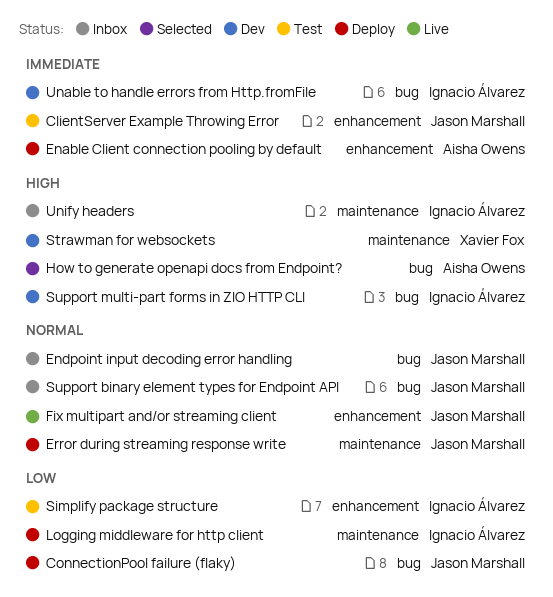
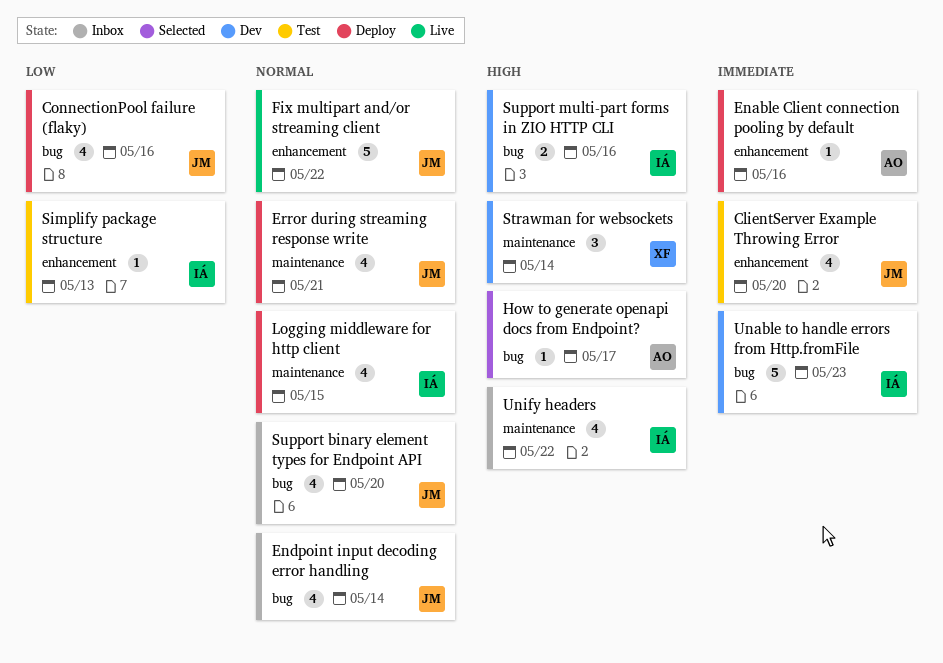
Logging middleware for http client, priority: Low -> Normal

